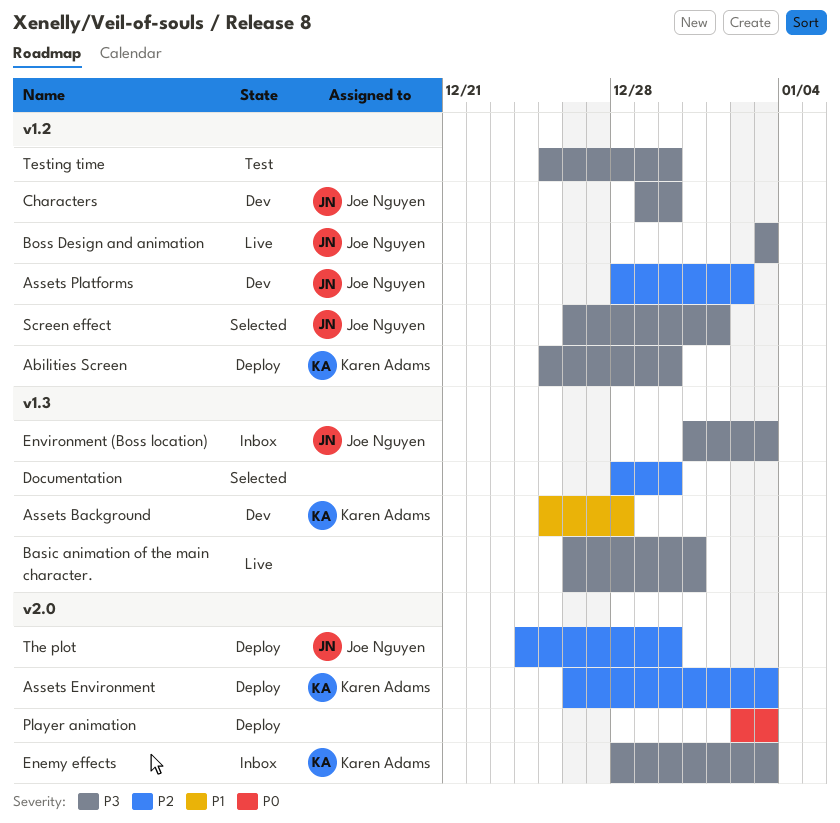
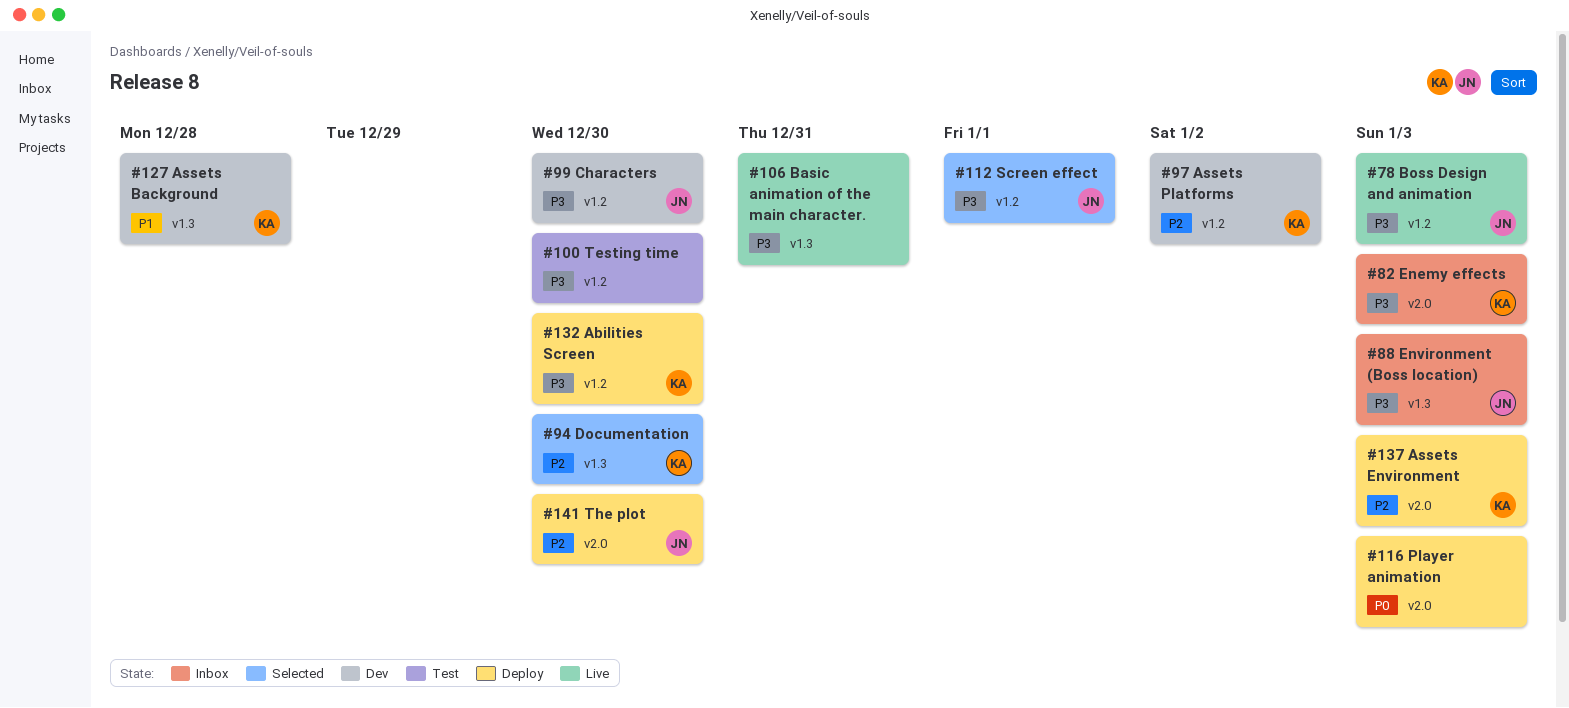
Assets Platforms, owner: Joe Nguyen -> Karen Adams
Documentation, owner: none -> Karen Adams

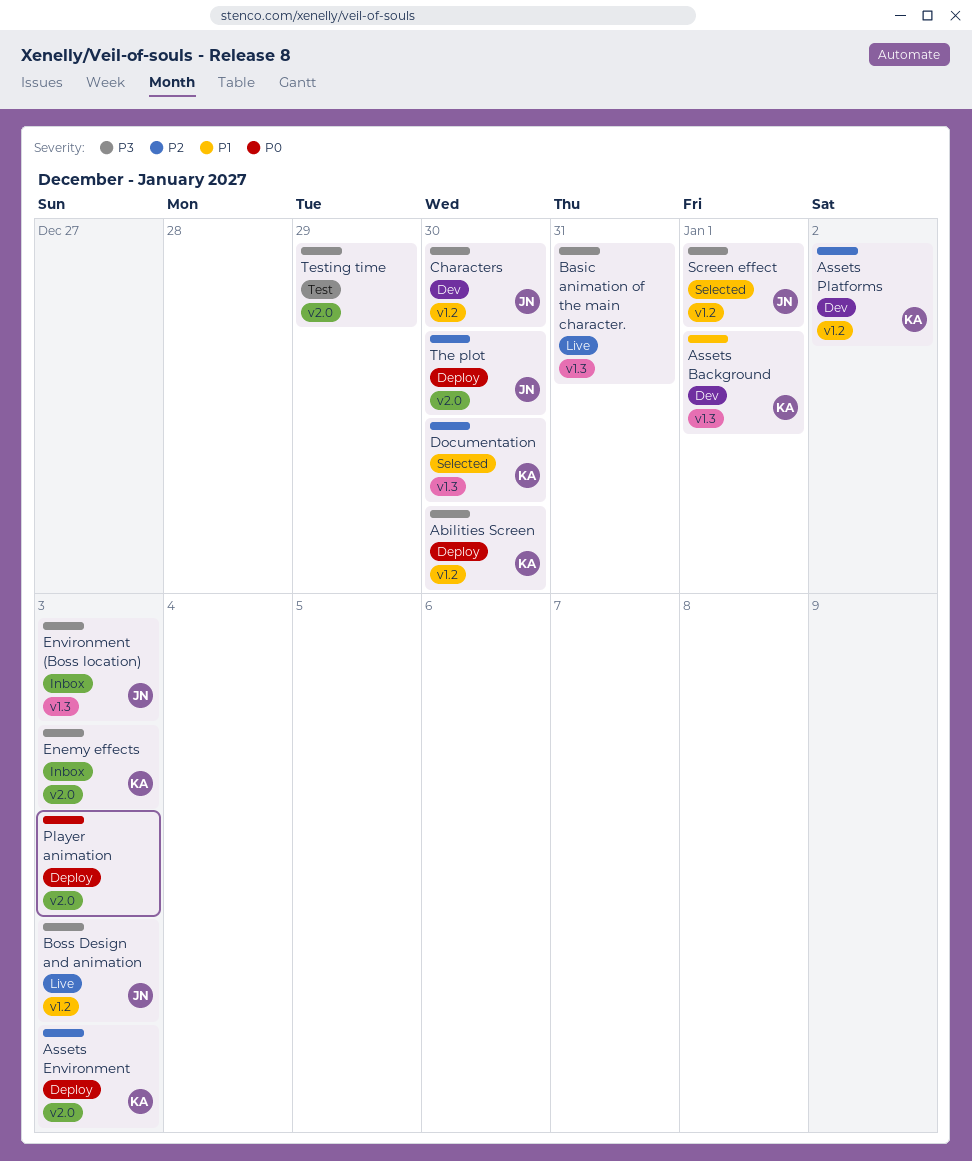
Assets Background, due: Dec 28 -> Jan 1
Testing time, label: v1.2 -> v2.0
Testing time, due: Dec 30 -> Dec 29

